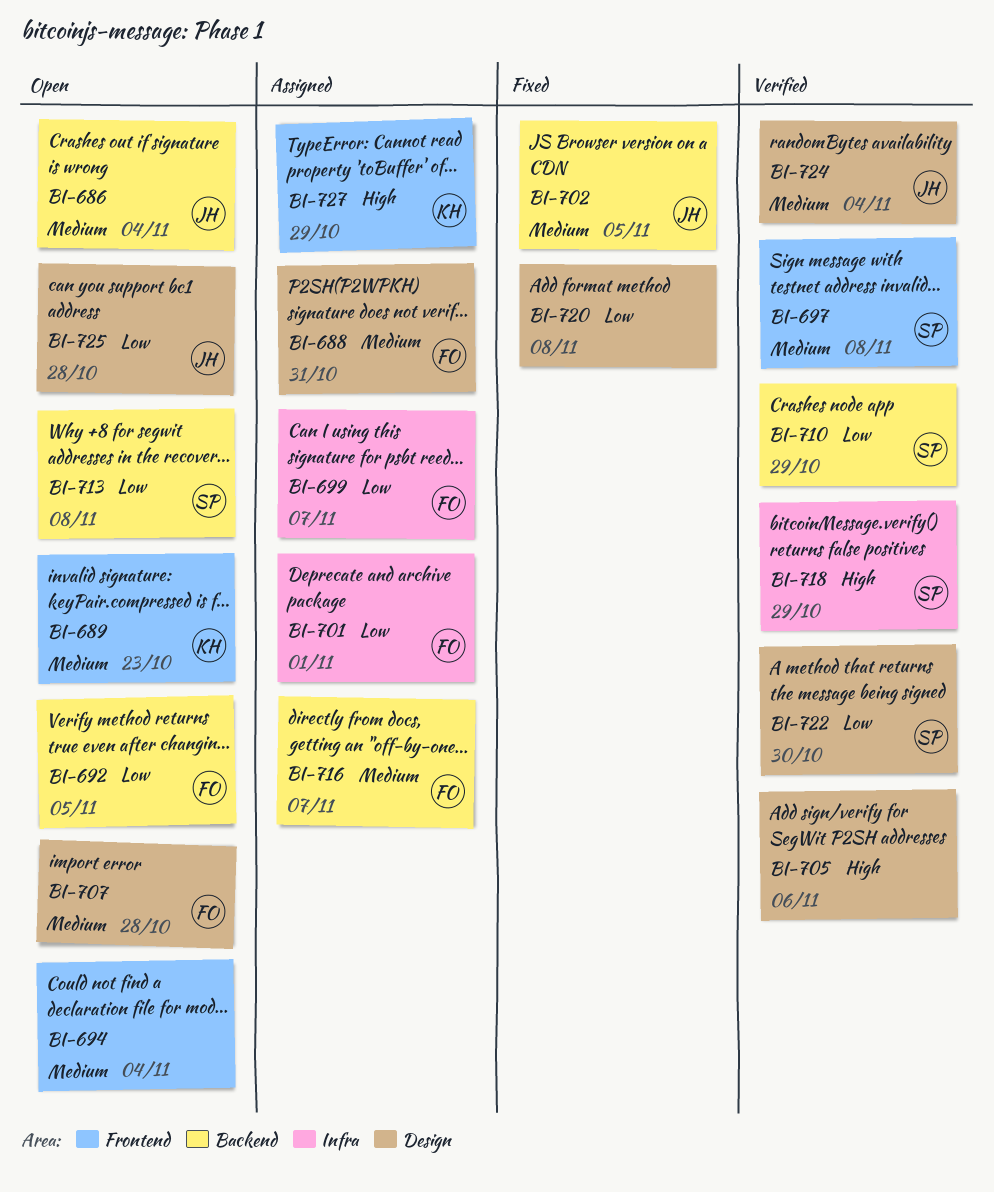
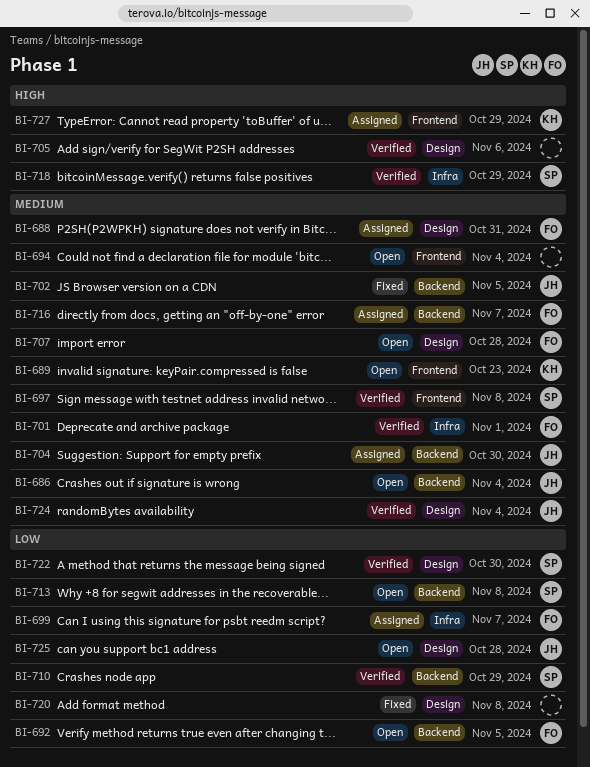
BI-701, status: Assigned -> Verified
BI-701, priority: Low -> Medium
BI-704: none -> present

